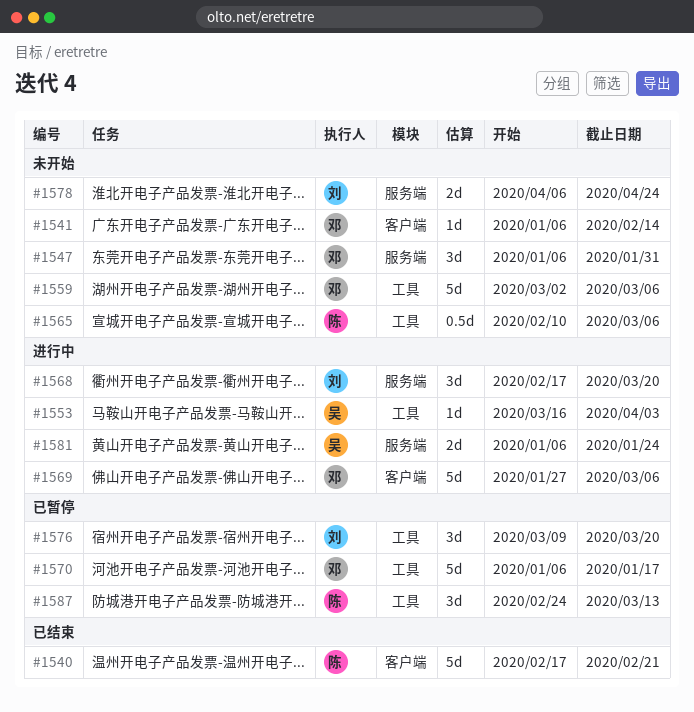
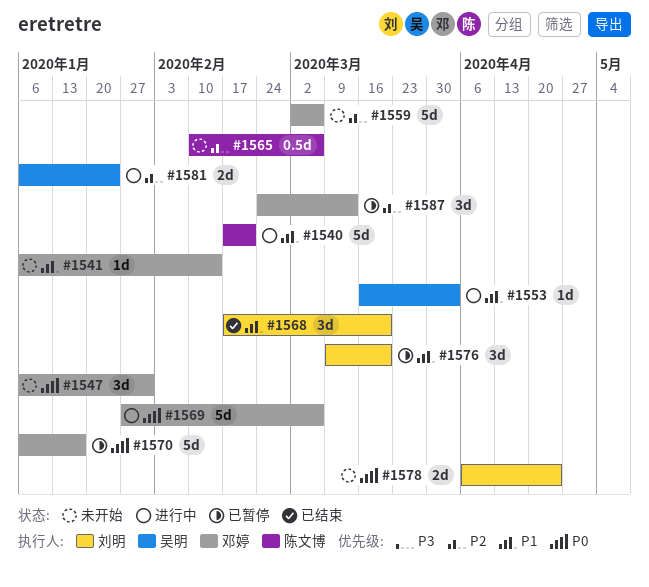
#1540, status: 已结束 -> 进行中
#1568, status: 进行中 -> 已结束
#1587, owner: 陈文博 -> 邓婷

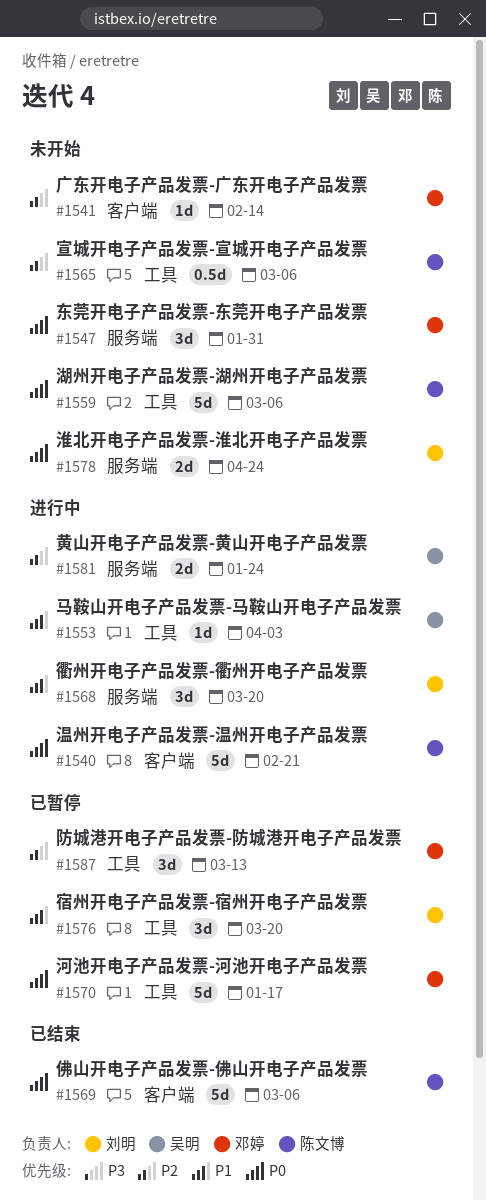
#1540, priority: P1 -> P0
#1541, priority: P1 -> P2
#1559, owner: 邓婷 -> 陈文博
#1559, priority: P2 -> P0
#1568, status: 已结束 -> 进行中
#1569, status: 进行中 -> 已结束
#1569, owner: 邓婷 -> 陈文博

